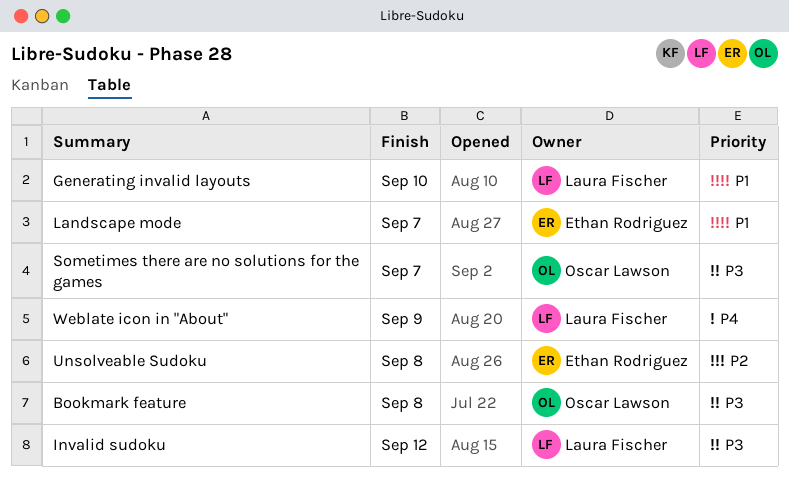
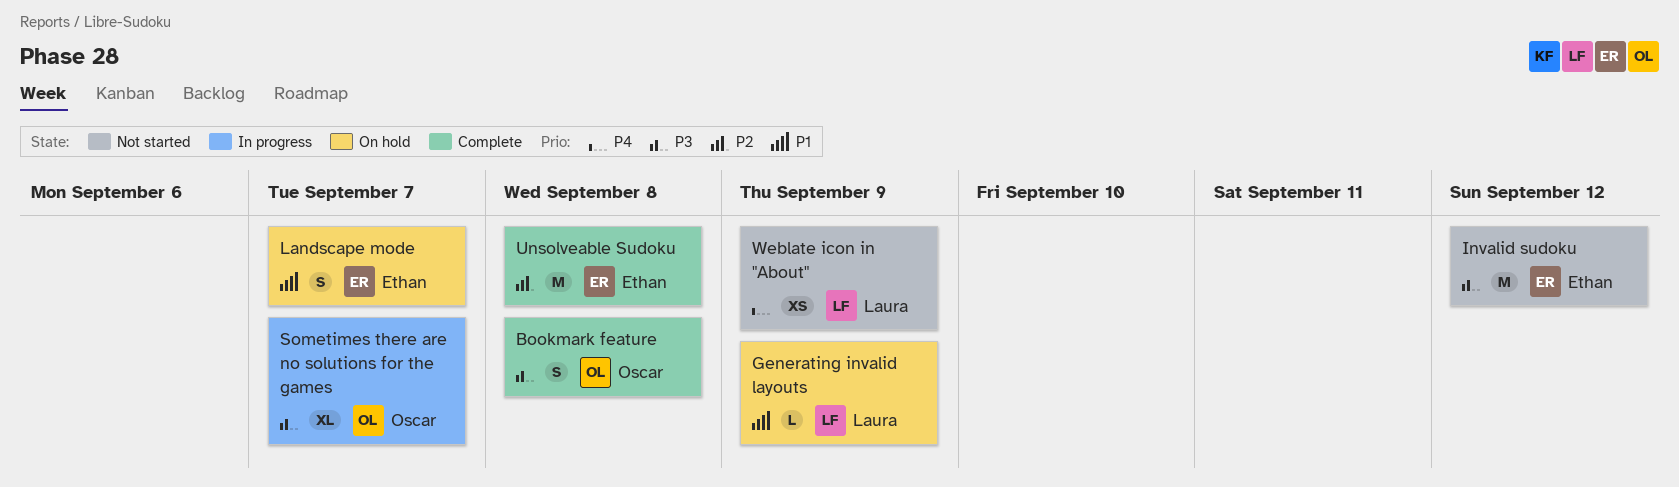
Generating invalid layouts, due: Sep 10 -> Sep 9
Invalid sudoku, owner: Laura Fischer -> Ethan Rodriguez

